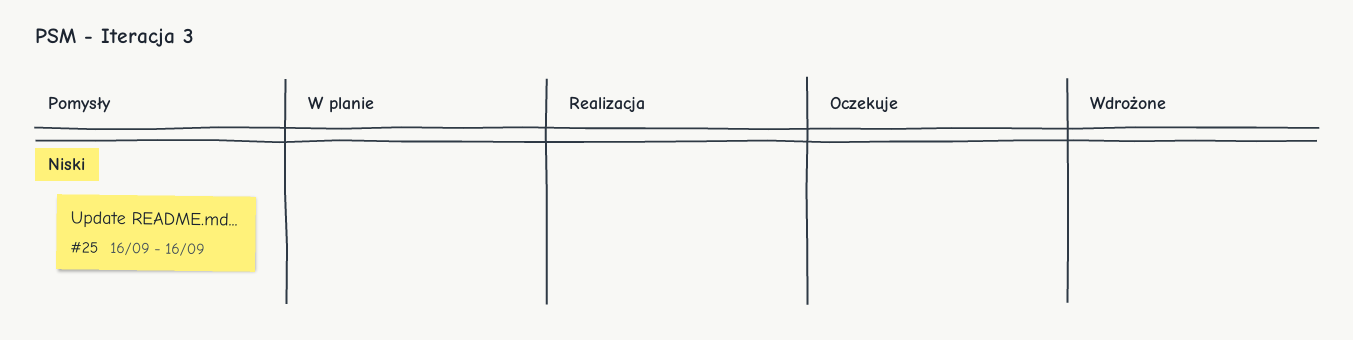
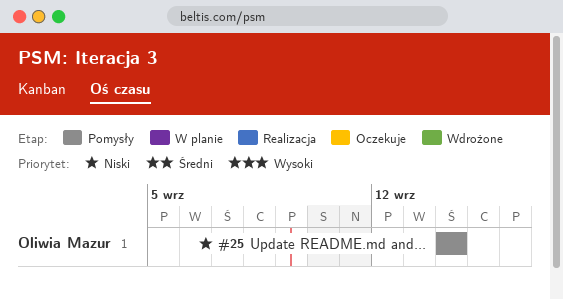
#25, start: Sep 16 -> Sep 14
#25, due: Sep 16 -> Sep 14

